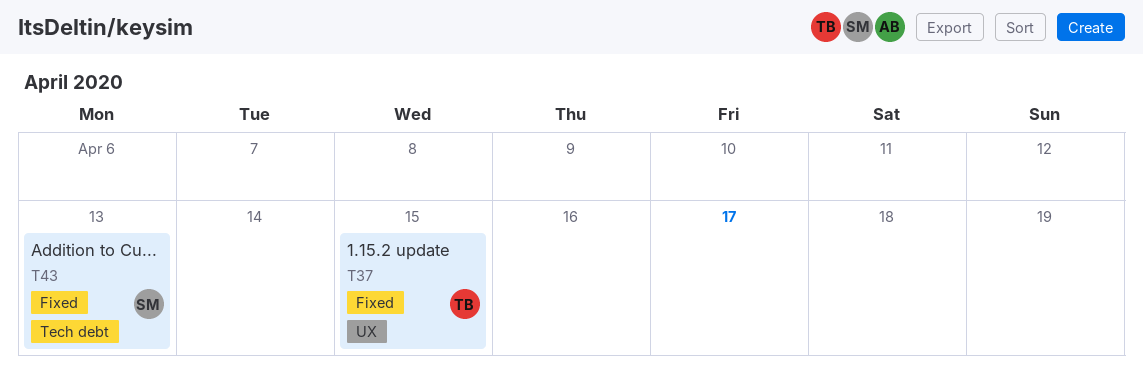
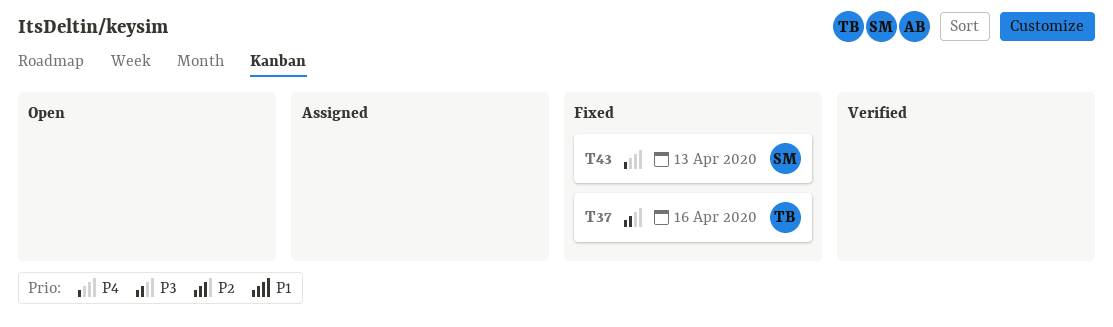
T37, due: Apr 15 -> Apr 16

